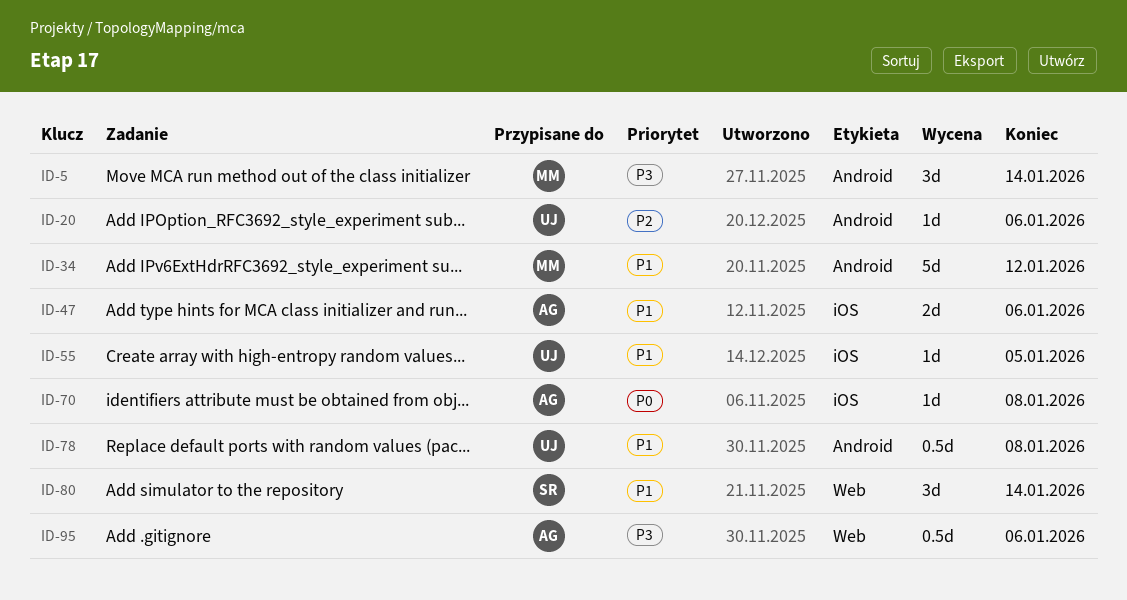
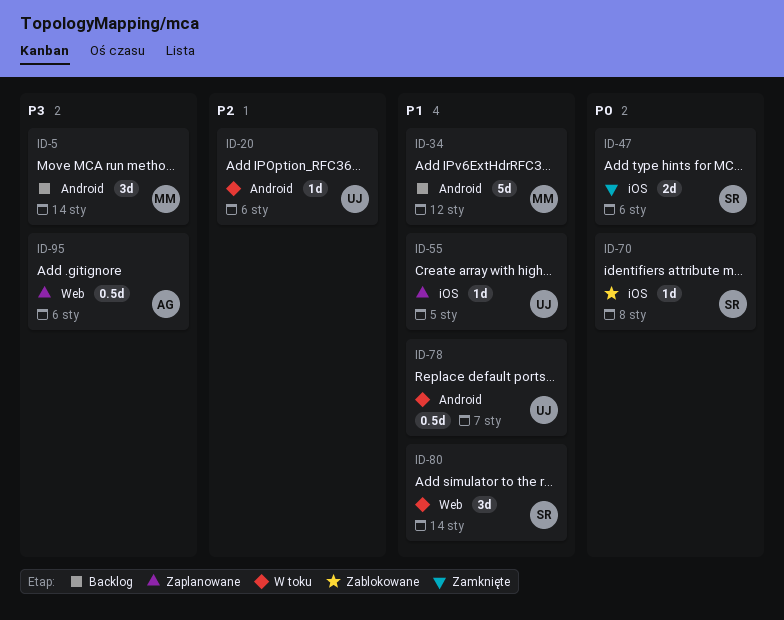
ID-47, owner: AG -> SR
ID-47, priority: P1 -> P0
ID-70, owner: AG -> SR
ID-78, due: Jan 8 -> Jan 7

